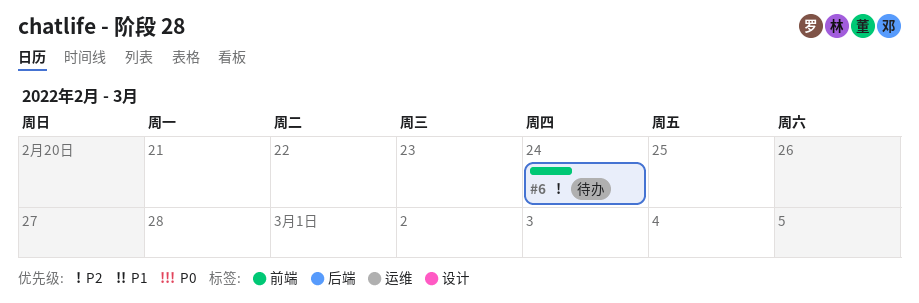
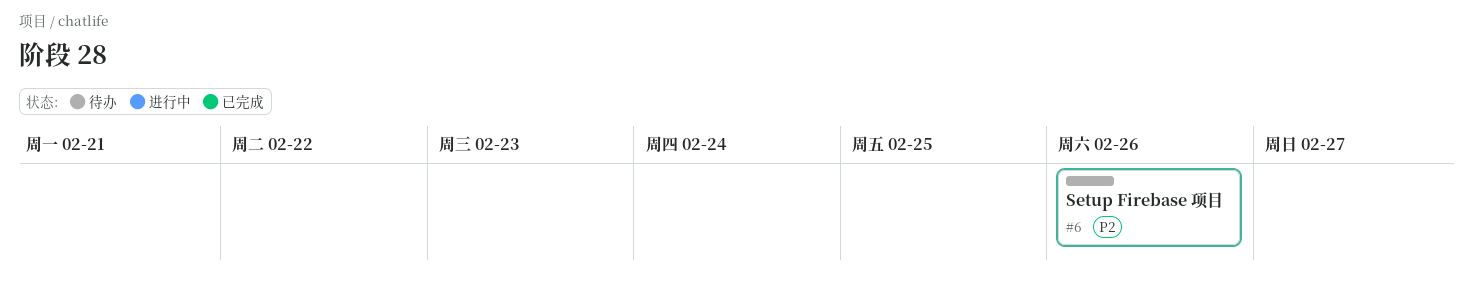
#6, due: Feb 24 -> Feb 26

